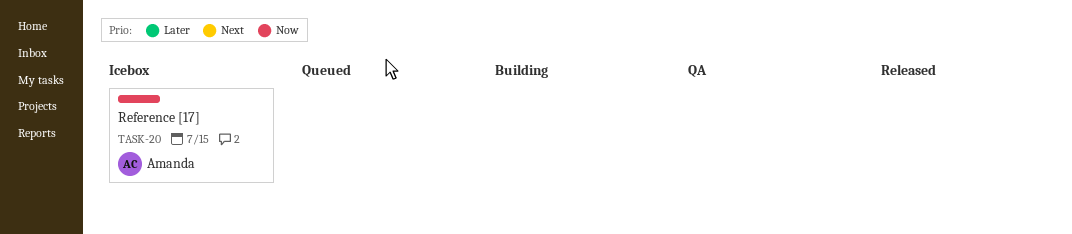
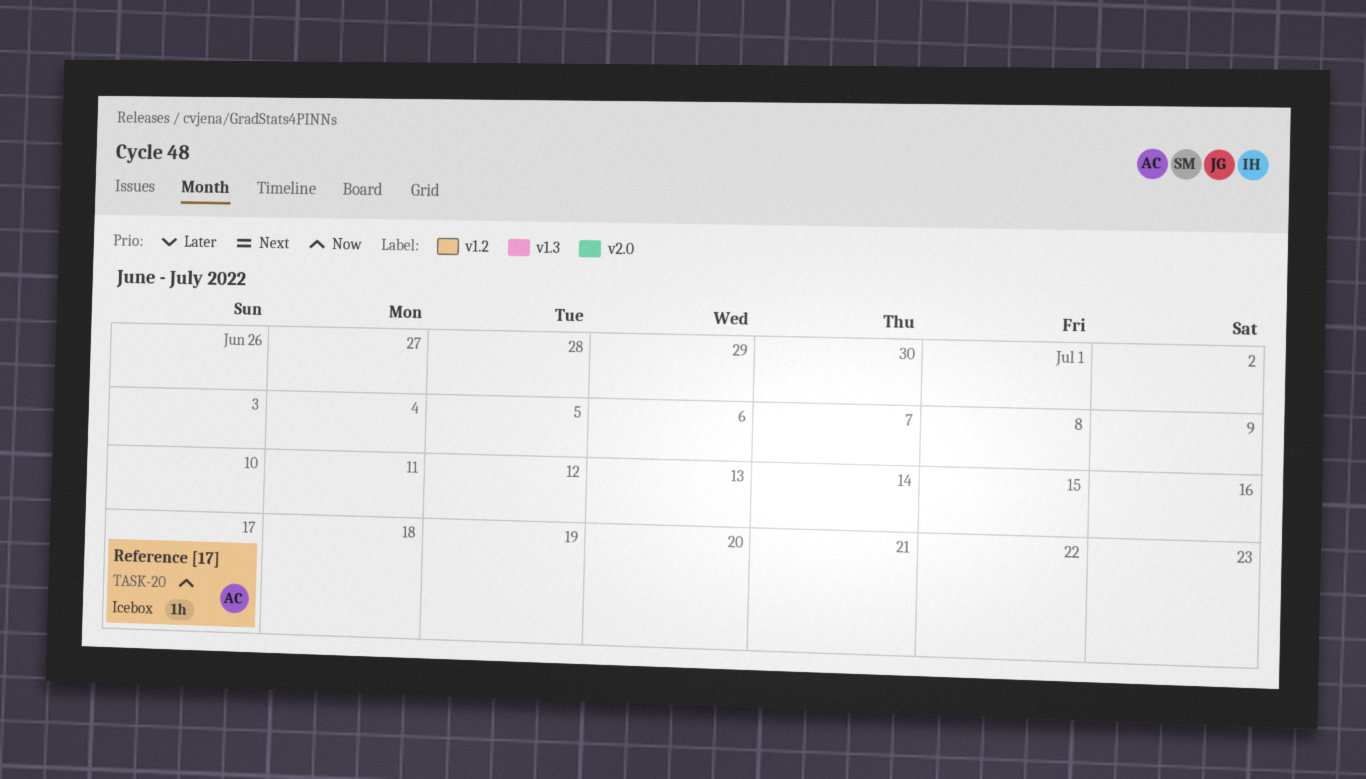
TASK-20, due: Jul 15 -> Jul 17

